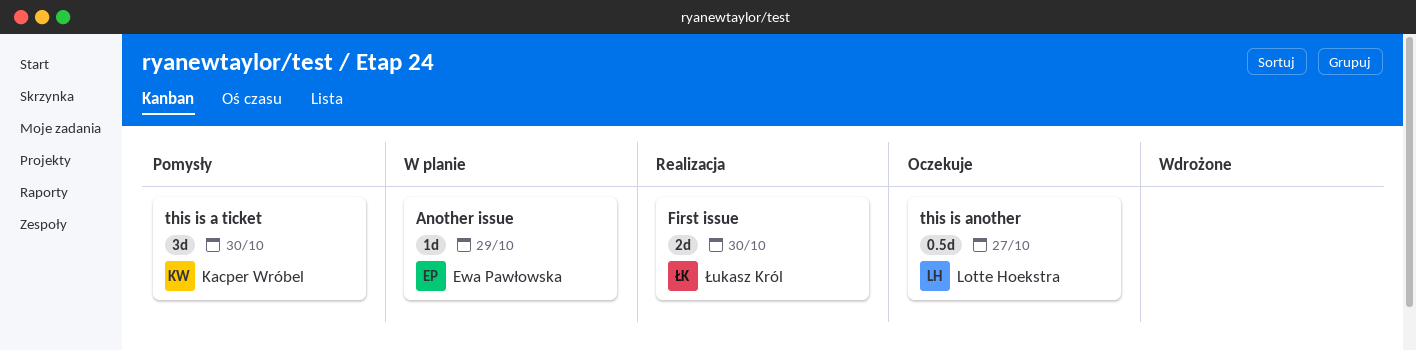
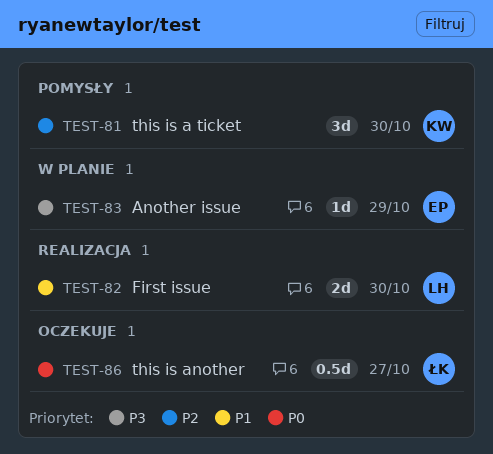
First issue, owner: Łukasz Król -> Lotte Hoekstra
this is another, owner: Lotte Hoekstra -> Łukasz Król

